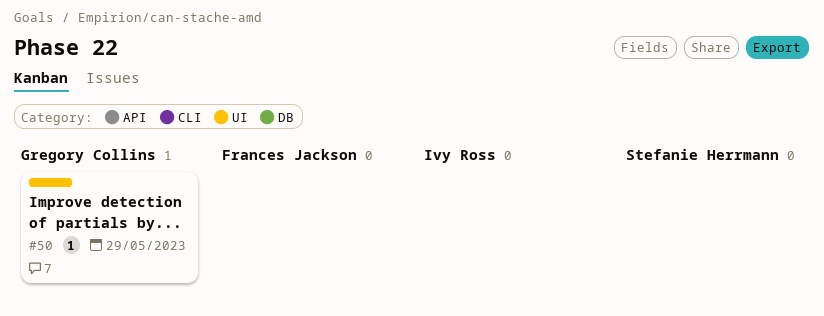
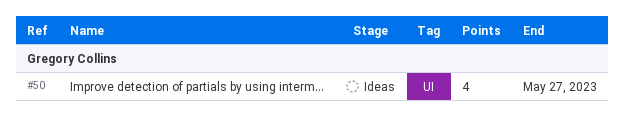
#50, estimate: 1 -> 4
#50, due: May 29 -> May 27

